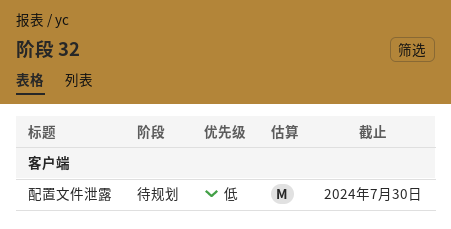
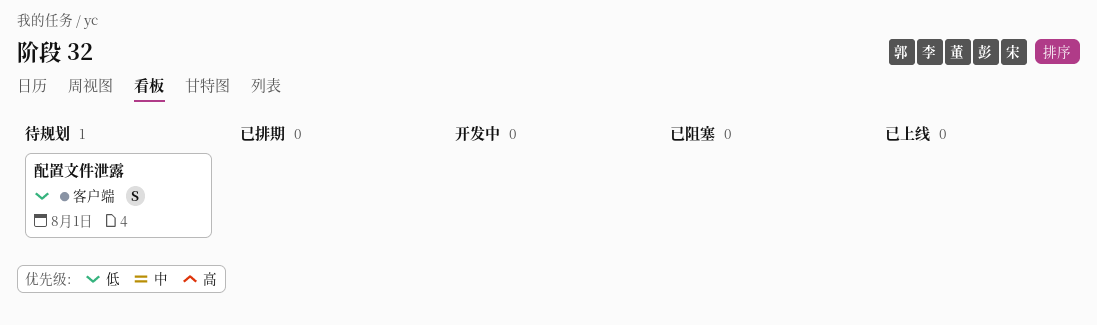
配置文件泄露, estimate: M -> S
配置文件泄露, due: Jul 30 -> Aug 1

